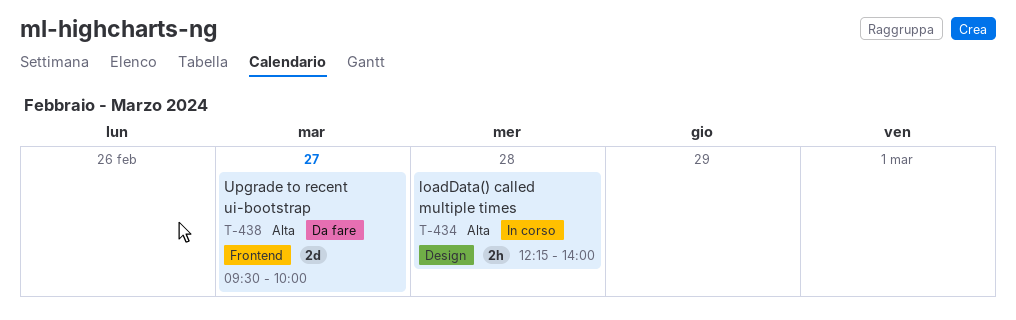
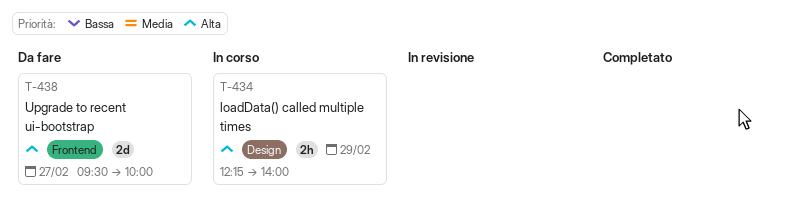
T-434, day: Feb 28 -> Feb 29

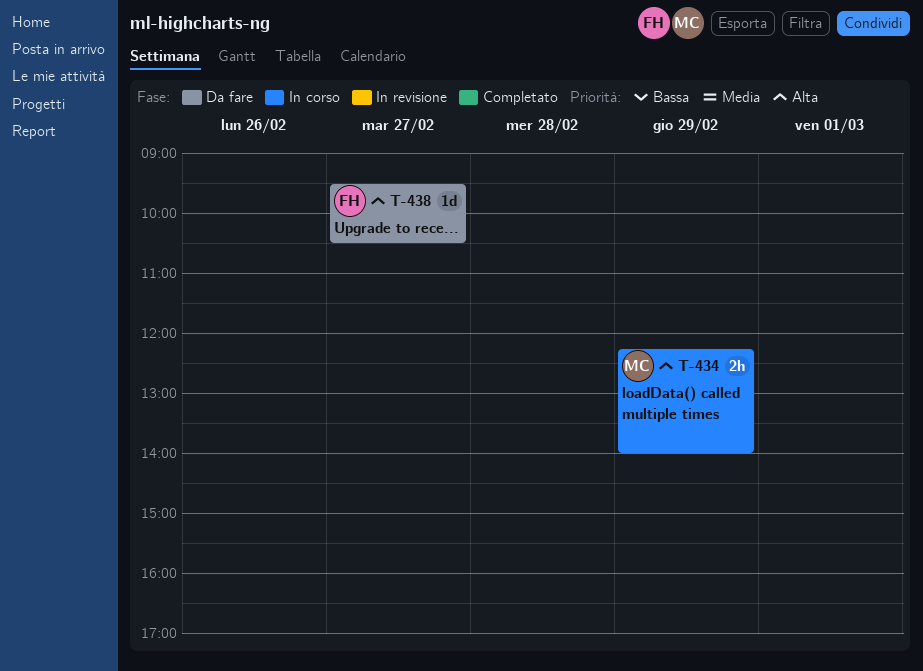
T-438, estimate: 2d -> 1d
T-438, ends: 10:00 -> 10:30

